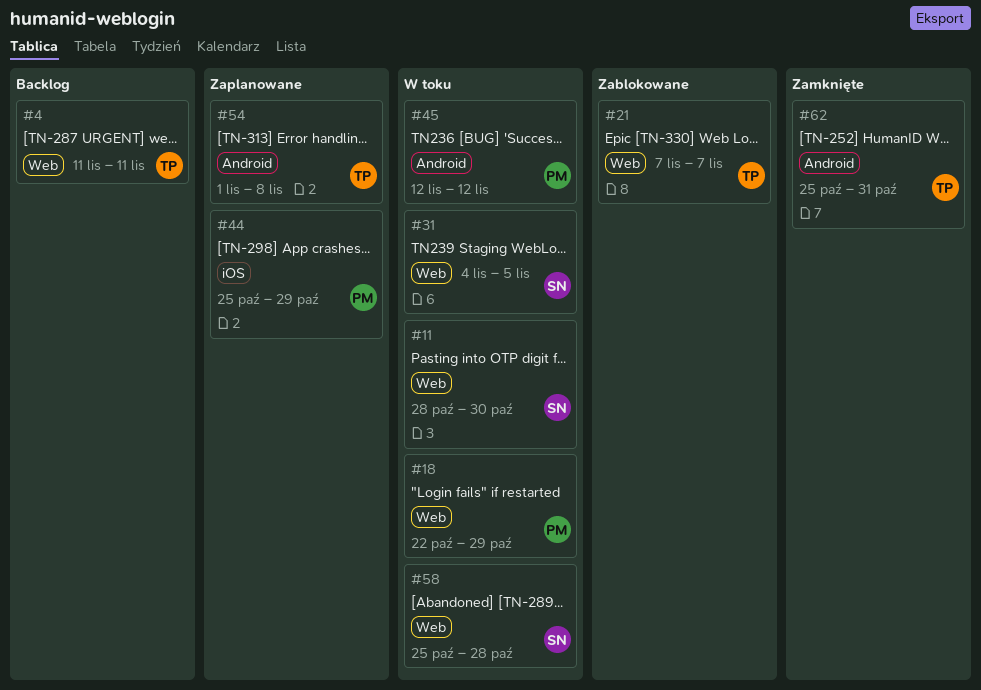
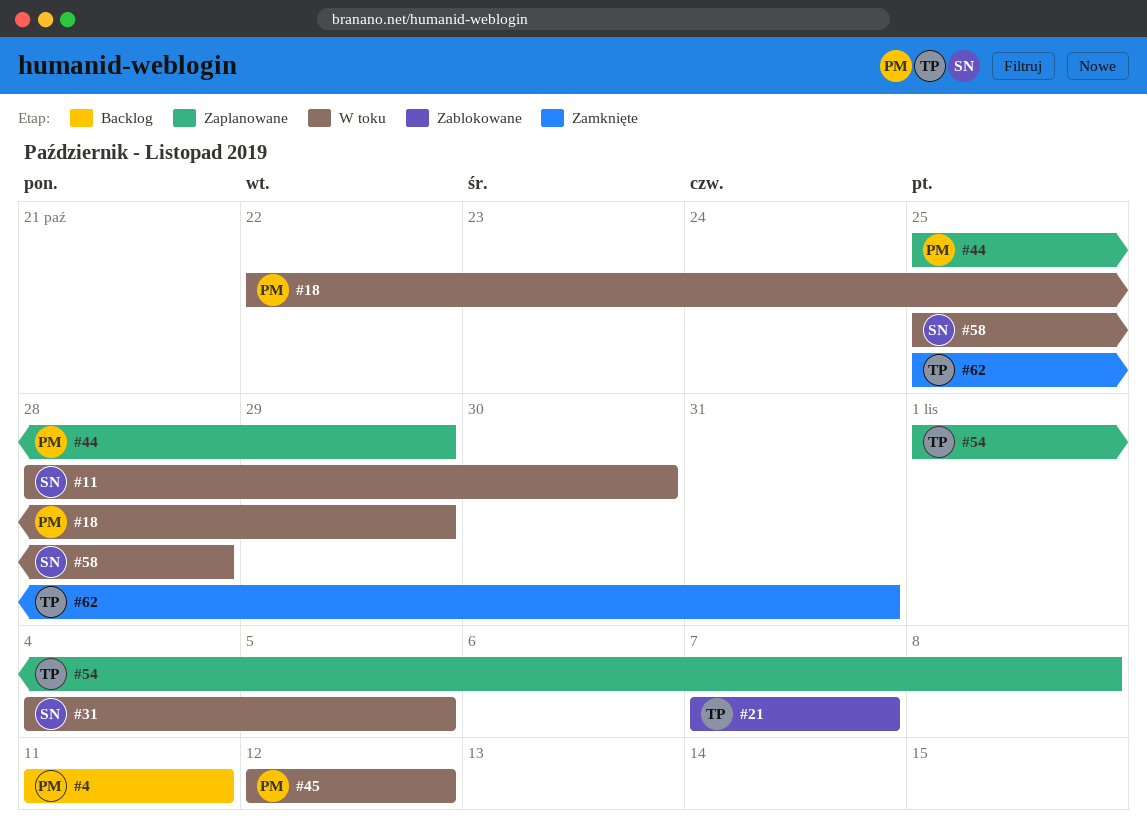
#4, owner: TP -> PM

